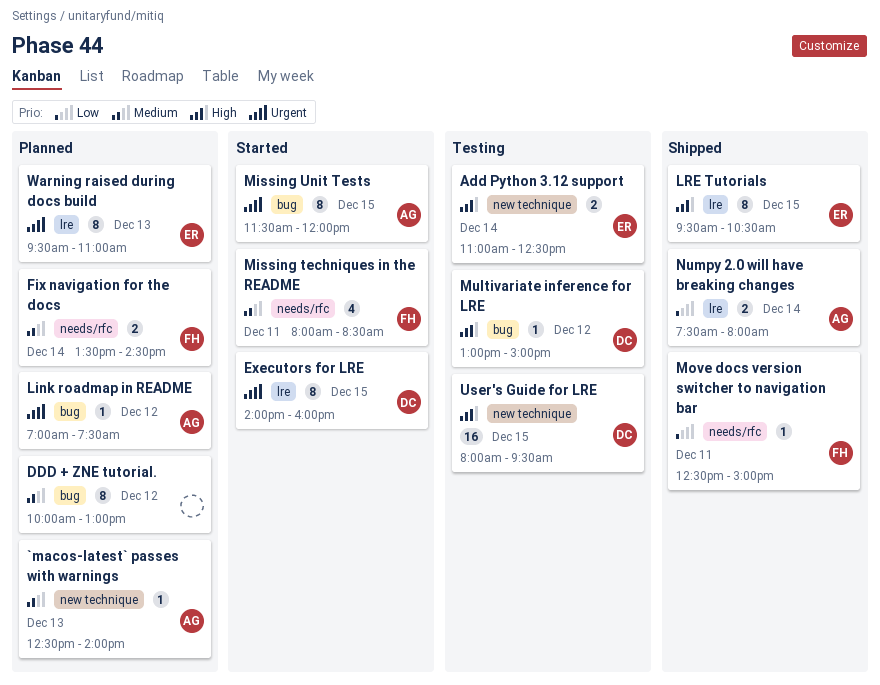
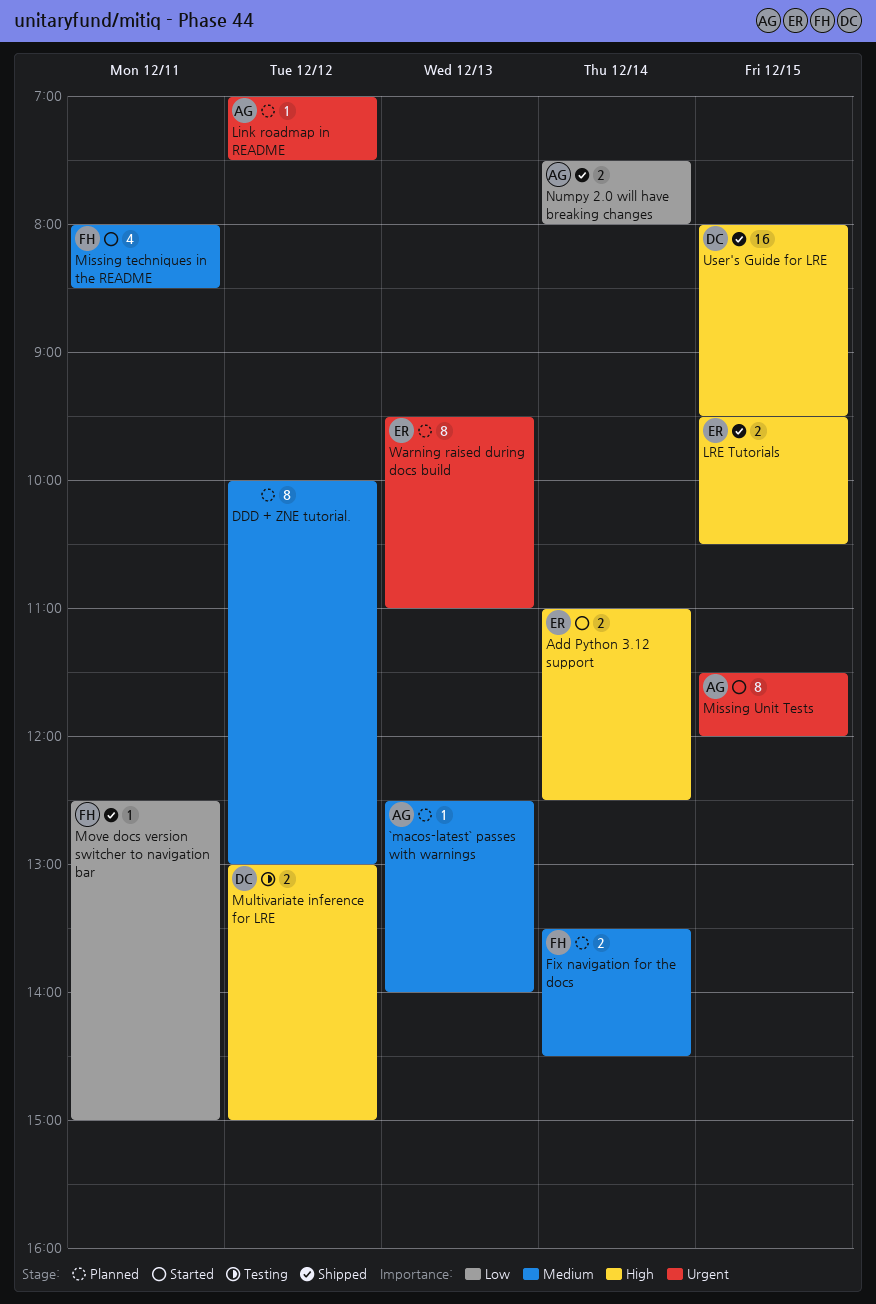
Add Python 3.12 support, status: Testing -> Started
Executors for LRE: present -> none
LRE Tutorials, estimate: 8 -> 2
Multivariate inference for LRE, estimate: 1 -> 2
User's Guide for LRE, status: Testing -> Shipped

